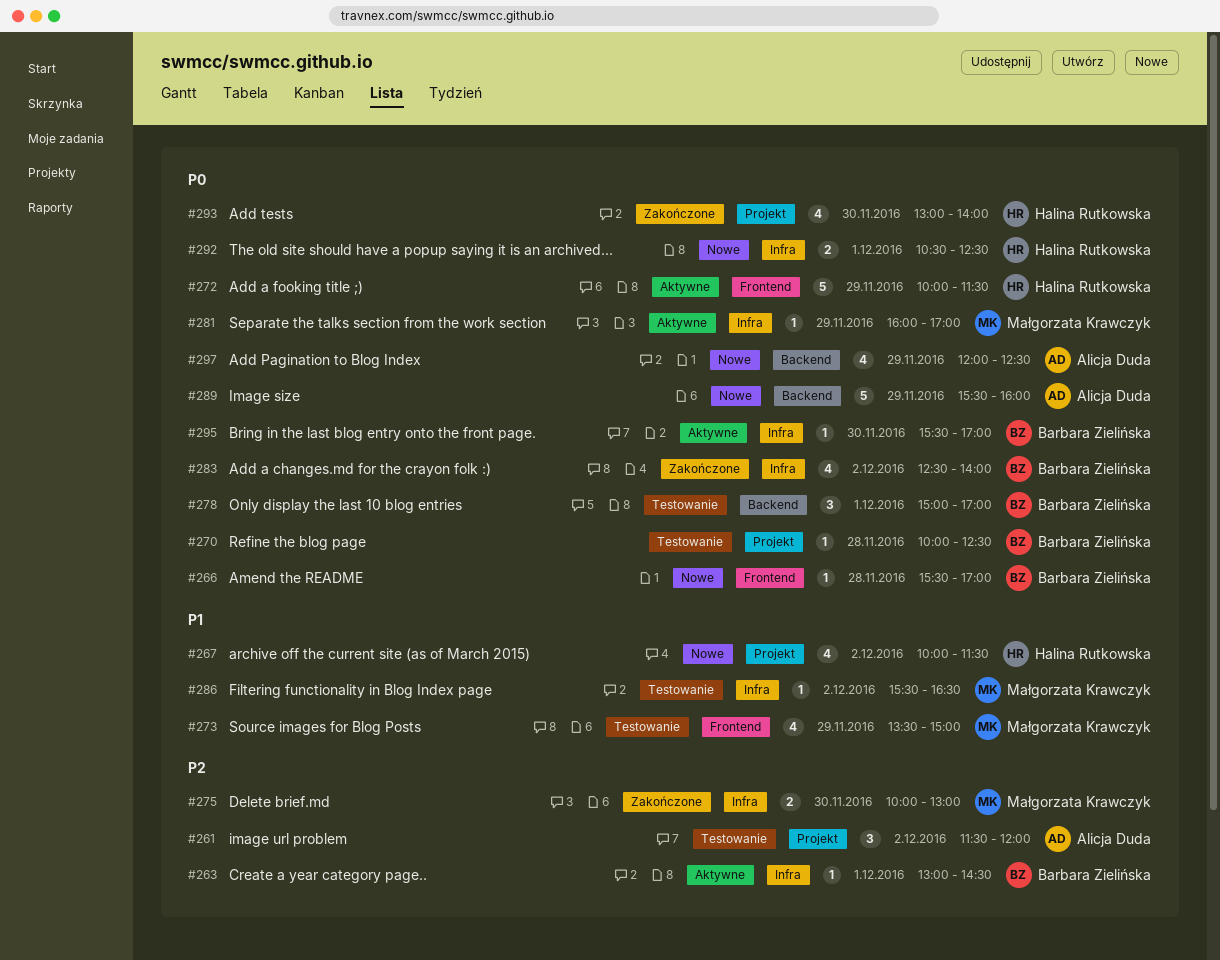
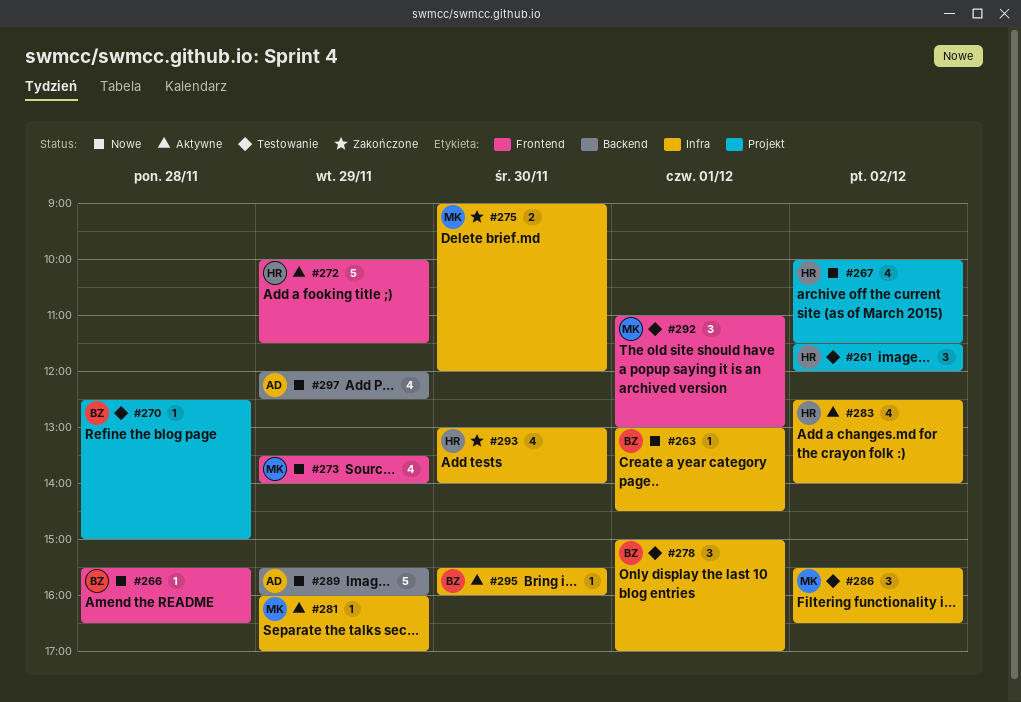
#261, owner: Alicja Duda -> Halina Rutkowska
#263, status: Aktywne -> Nowe
#266, ends: 17:00 -> 16:30
#270, begins: 10:00 -> 12:30
#270, ends: 12:30 -> 15:00
#273, status: Testowanie -> Nowe
#273, ends: 15:00 -> 14:00
#275, begins: 10:00 -> 09:00
#275, ends: 13:00 -> 12:00
#278, label: Backend -> Infra
#283, status: Zakończone -> Aktywne
#283, owner: Barbara Zielińska -> Halina Rutkowska
#286, estimate: 1 -> 3
#292, status: Nowe -> Testowanie
#292, owner: Halina Rutkowska -> Małgorzata Krawczyk
#292, label: Infra -> Frontend
#292, estimate: 2 -> 3
#292, begins: 10:30 -> 11:00
#292, ends: 12:30 -> 13:00
#293, label: Projekt -> Infra
#295, ends: 17:00 -> 16:00

